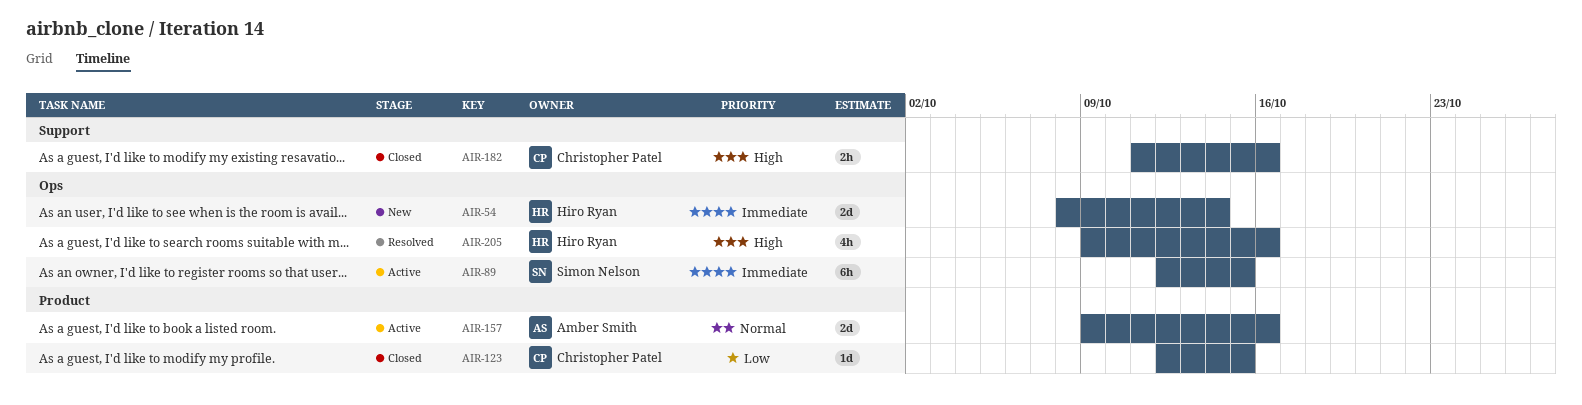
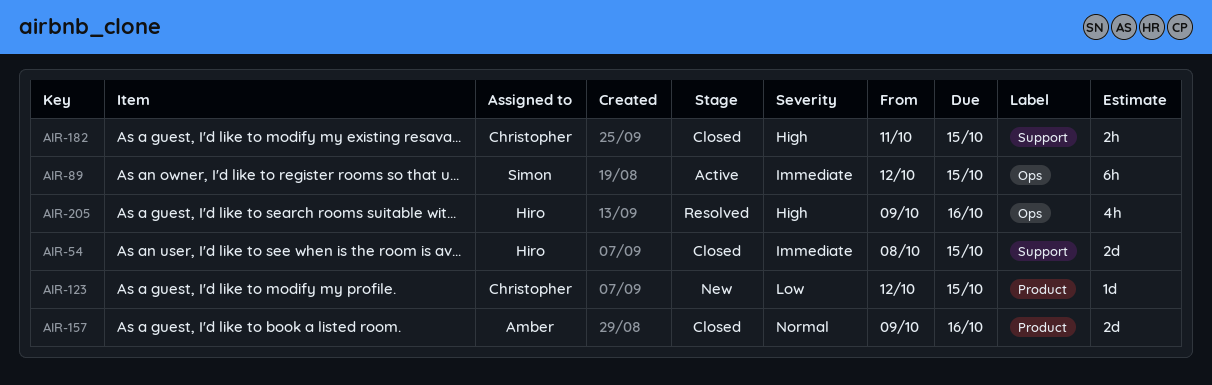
AIR-54, status: New -> Closed
AIR-54, label: Ops -> Support
AIR-54, due: Oct 14 -> Oct 15
AIR-123, status: Closed -> New
AIR-157, status: Active -> Closed
AIR-182, due: Oct 16 -> Oct 15

